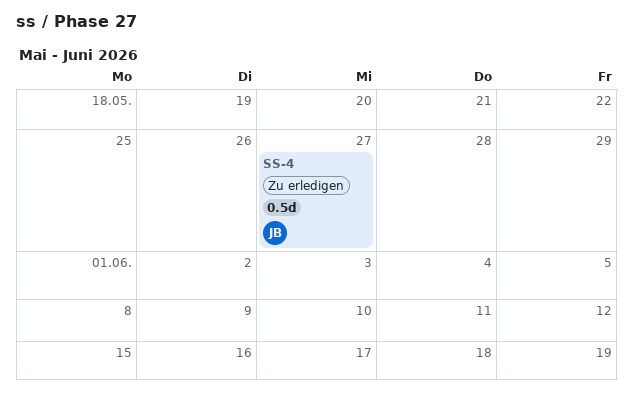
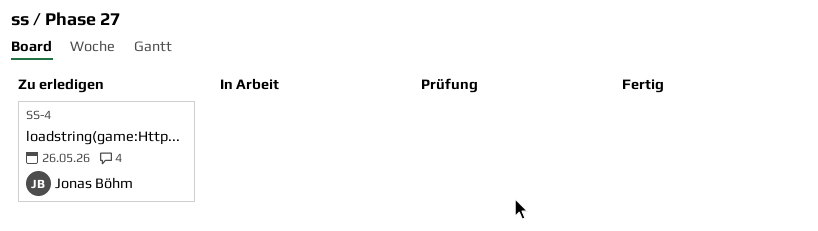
SS-4, due: May 27 -> May 26

